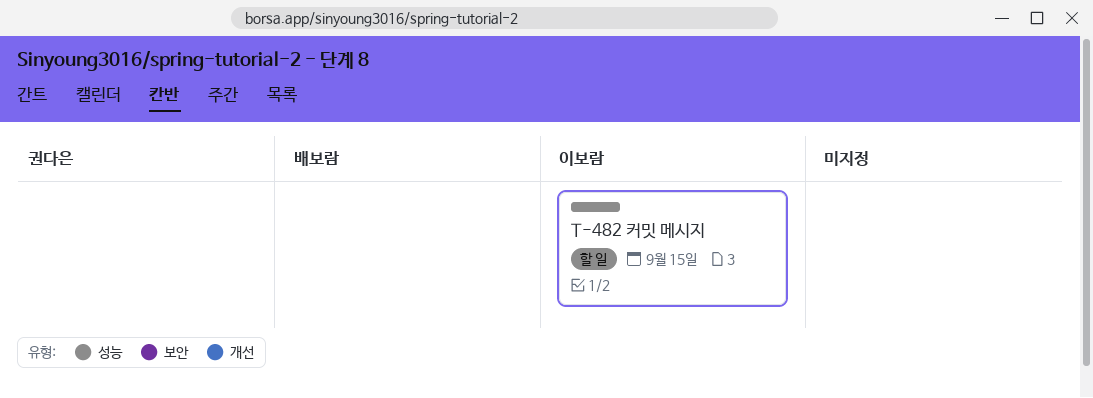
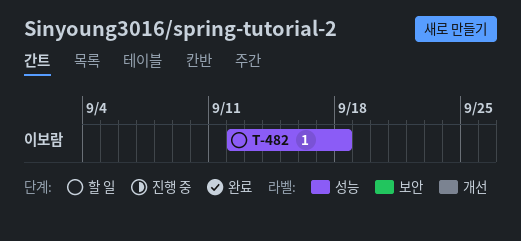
T-482, due: Sep 15 -> Sep 18

